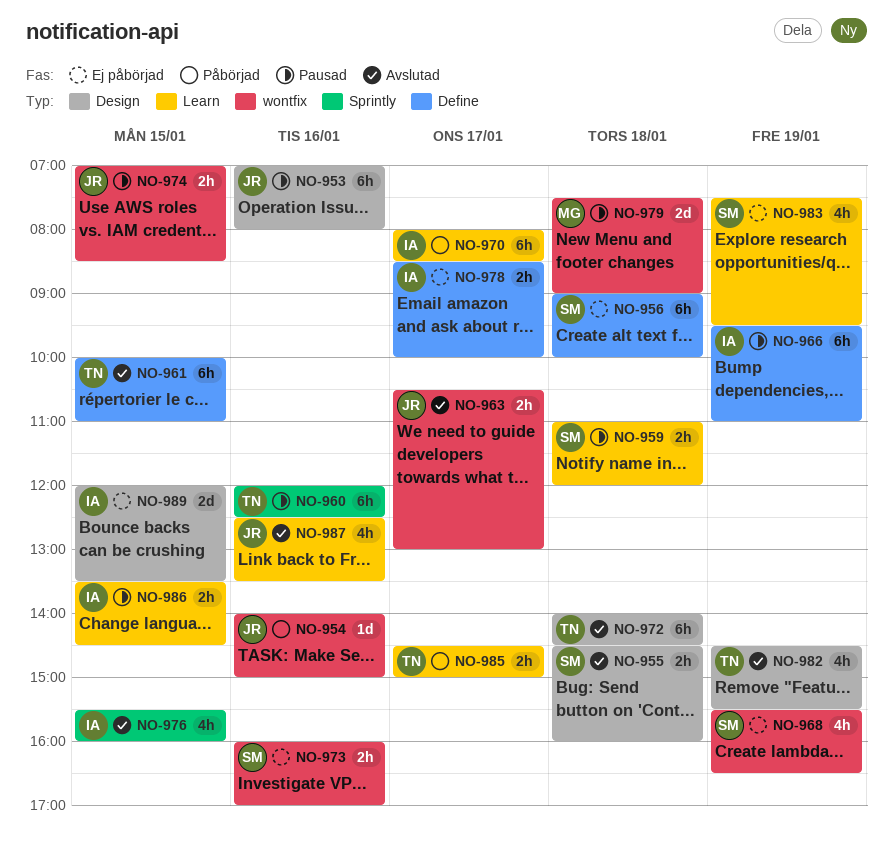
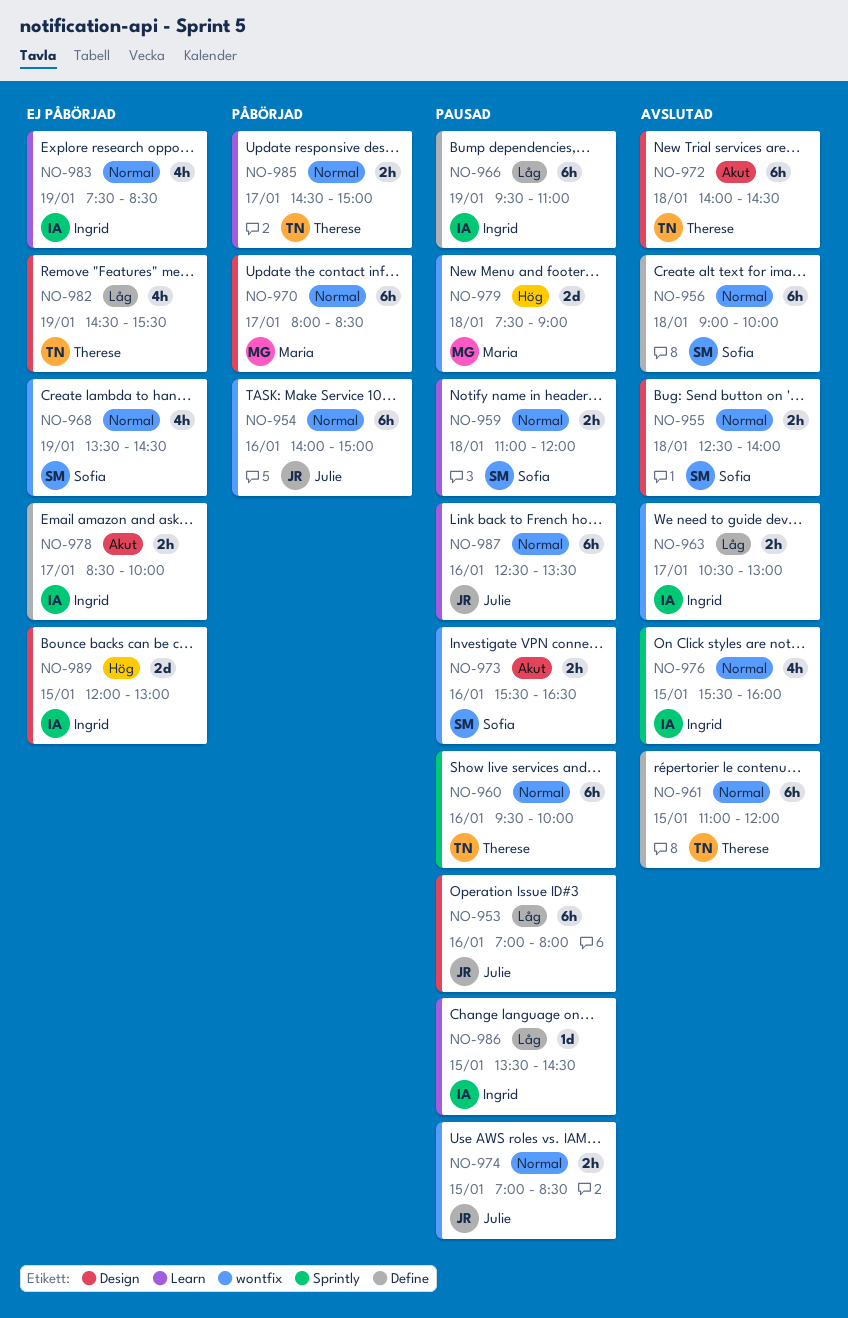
NO-954, estimate: 1d -> 6h
NO-955, begins: 14:30 -> 12:30
NO-955, ends: 16:00 -> 14:00
NO-956, status: Ej påbörjad -> Avslutad
NO-960, begins: 12:00 -> 09:30
NO-960, ends: 12:30 -> 10:00
NO-961, begins: 10:00 -> 11:00
NO-961, ends: 11:00 -> 12:00
NO-963, owner: Julie -> Ingrid
NO-968, begins: 15:30 -> 13:30
NO-968, ends: 16:30 -> 14:30
NO-970, owner: Ingrid -> Maria
NO-970, label: Learn -> Design
NO-973, status: Ej påbörjad -> Pausad
NO-973, begins: 16:00 -> 15:30
NO-973, ends: 17:00 -> 16:30
NO-982, status: Avslutad -> Ej påbörjad
NO-983, owner: Sofia -> Ingrid
NO-983, ends: 09:30 -> 08:30
NO-986, estimate: 2h -> 1d
NO-987, status: Avslutad -> Pausad
NO-987, estimate: 4h -> 6h
NO-989, ends: 13:30 -> 13:00

